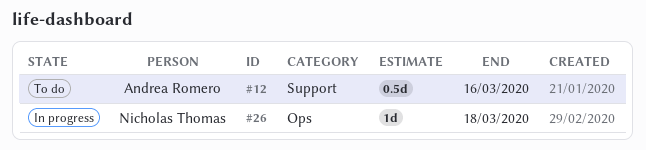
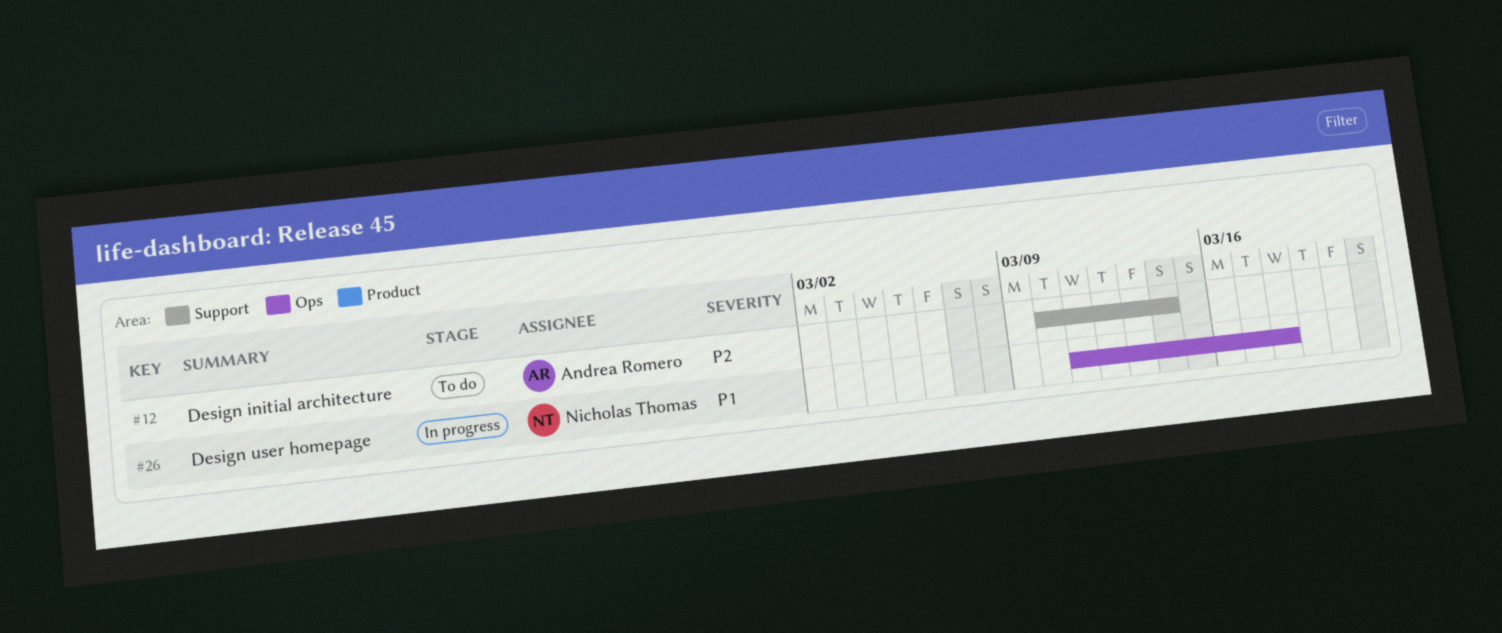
#12, due: Mar 16 -> Mar 14

